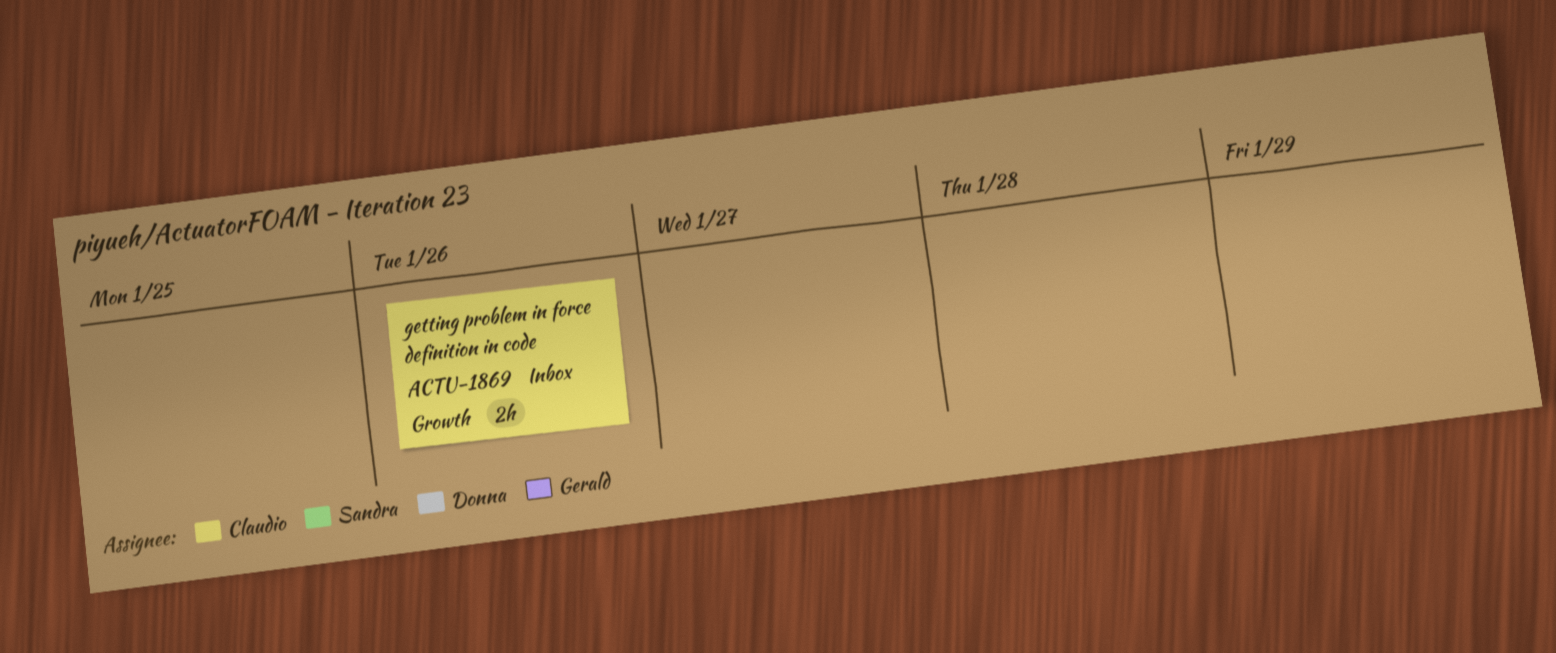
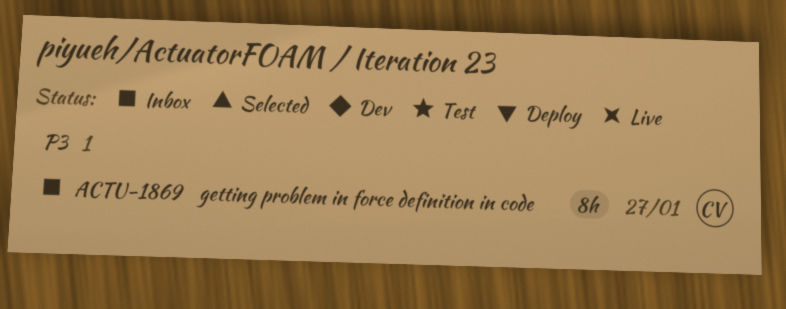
ACTU-1869, estimate: 2h -> 8h
ACTU-1869, due: Jan 26 -> Jan 27

